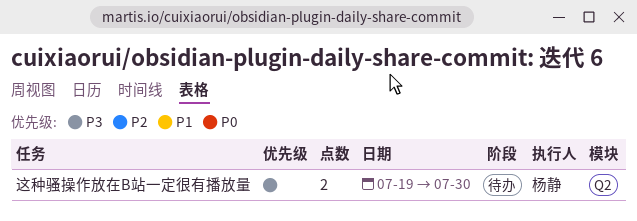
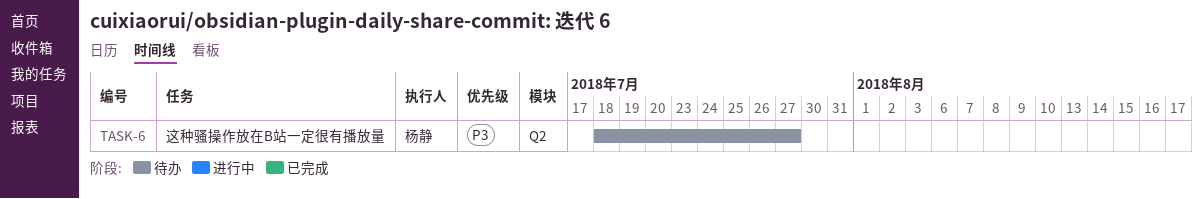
这种骚操作放在B站一定很有播放量, start: Jul 19 -> Jul 18
这种骚操作放在B站一定很有播放量, due: Jul 30 -> Jul 27

